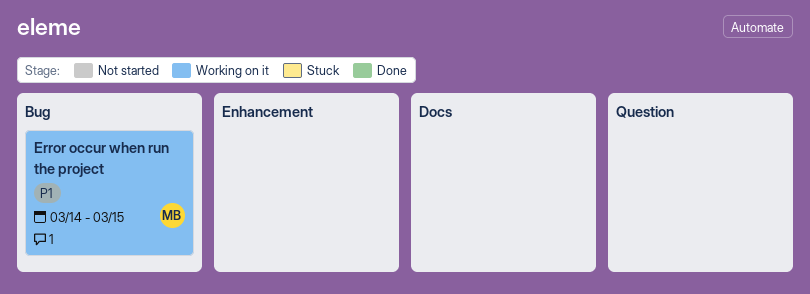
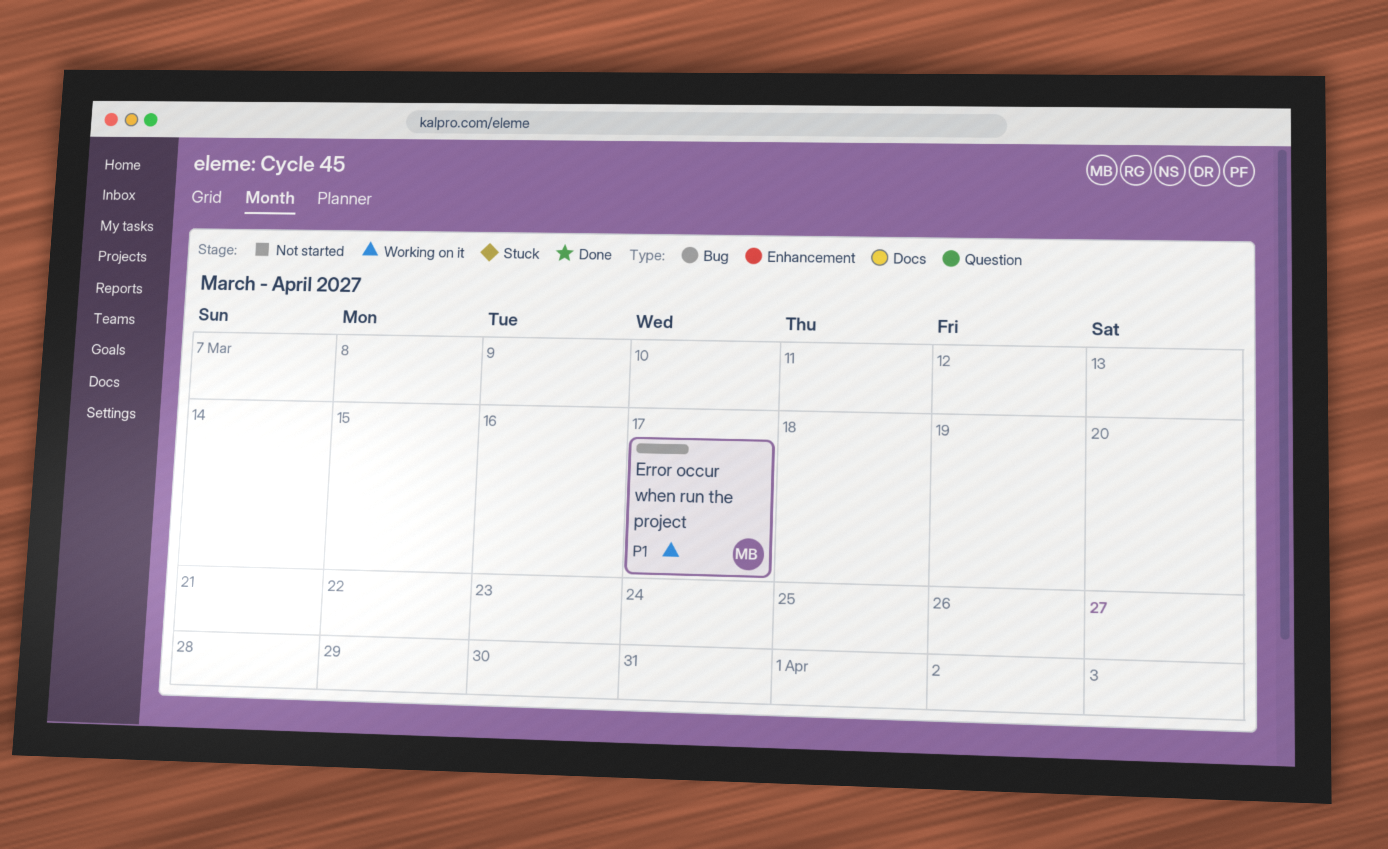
Error occur when run the project, due: Mar 15 -> Mar 17

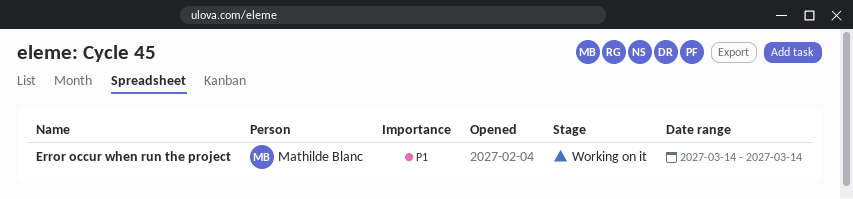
Error occur when run the project, due: Mar 17 -> Mar 14

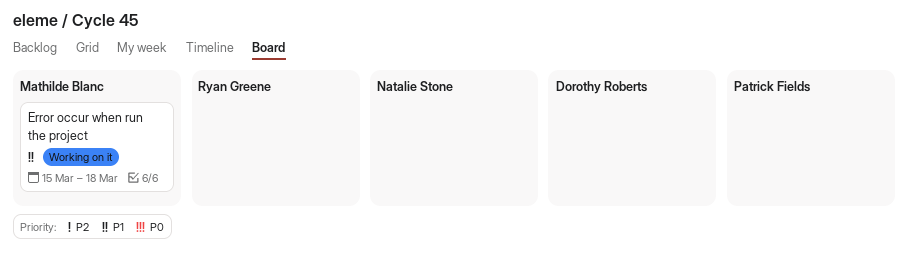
Error occur when run the project, start: Mar 14 -> Mar 15
Error occur when run the project, due: Mar 14 -> Mar 18

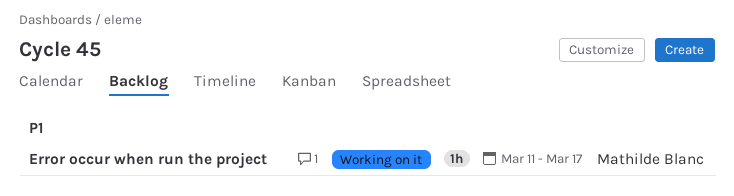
Error occur when run the project, start: Mar 15 -> Mar 11
Error occur when run the project, due: Mar 18 -> Mar 17

